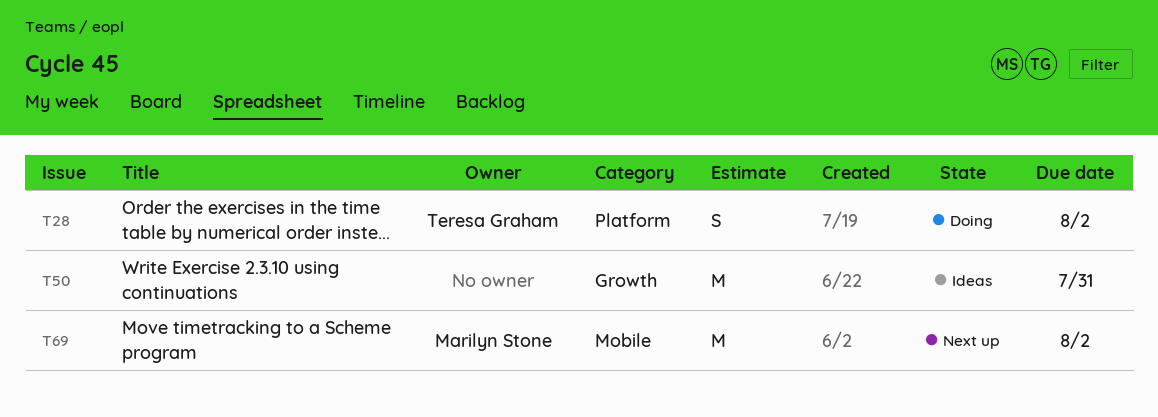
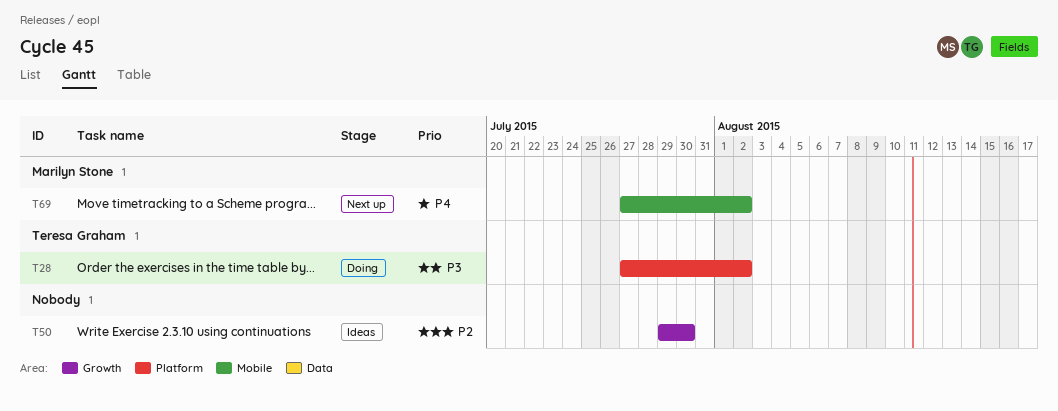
T50, due: Jul 31 -> Jul 30

